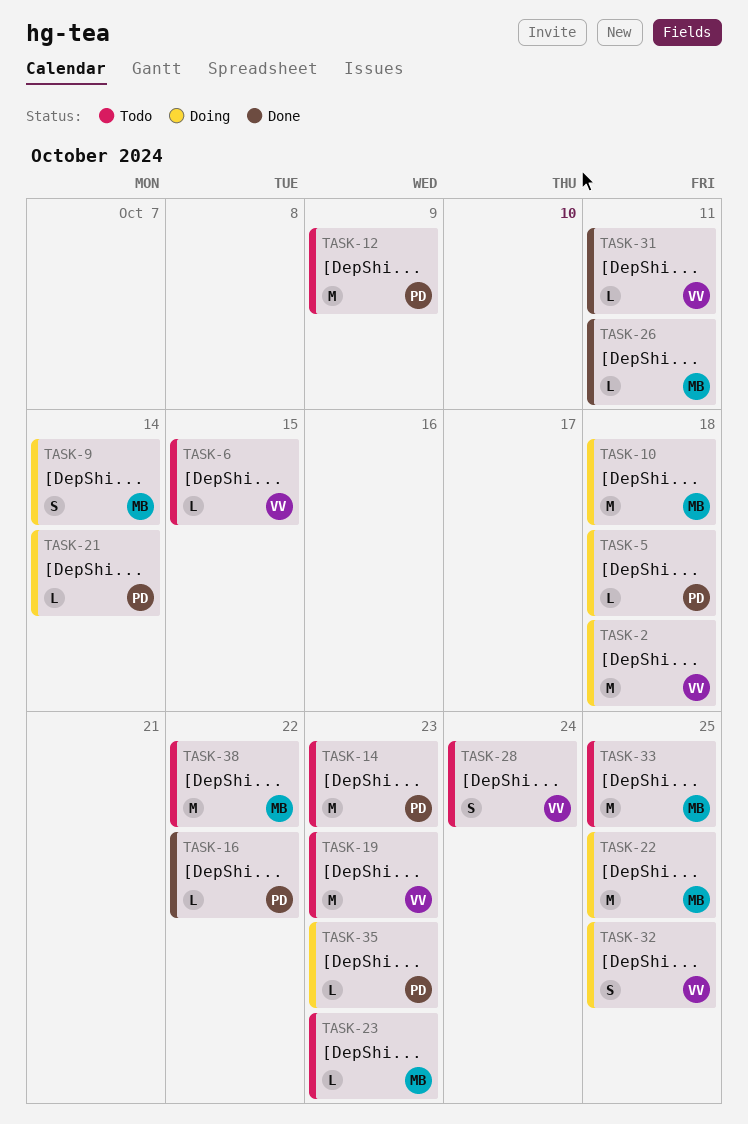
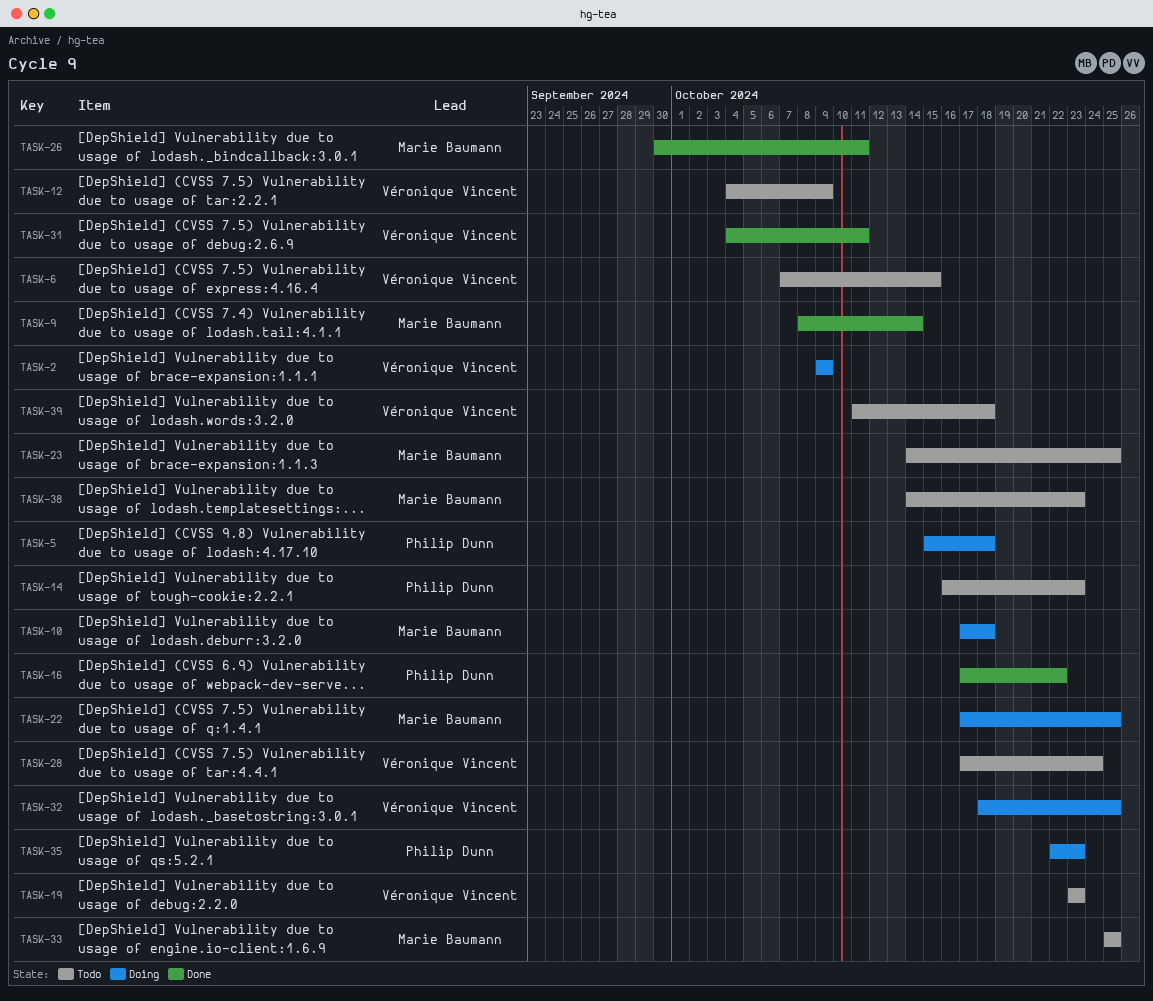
TASK-2, due: Oct 18 -> Oct 9
TASK-9, status: Doing -> Done
TASK-12, owner: Philip Dunn -> Véronique Vincent
TASK-21: present -> none
TASK-23, due: Oct 23 -> Oct 25
TASK-38, due: Oct 22 -> Oct 23
TASK-39: none -> present

